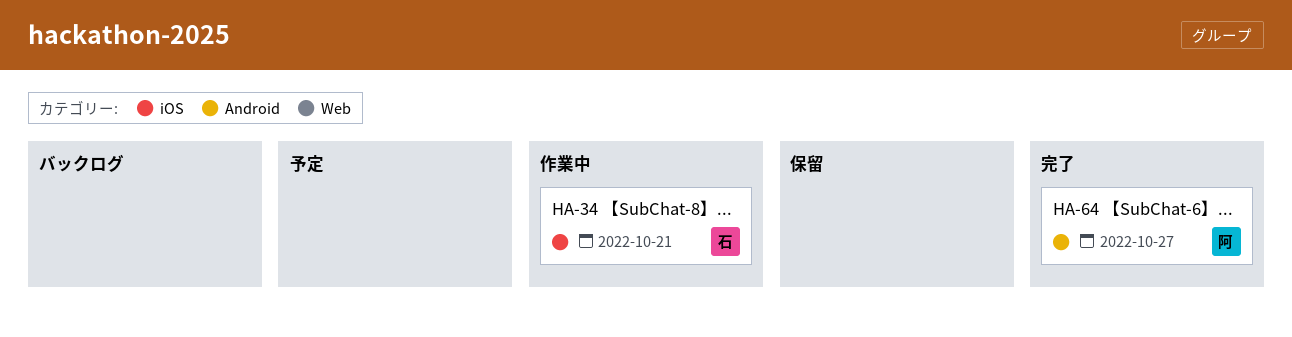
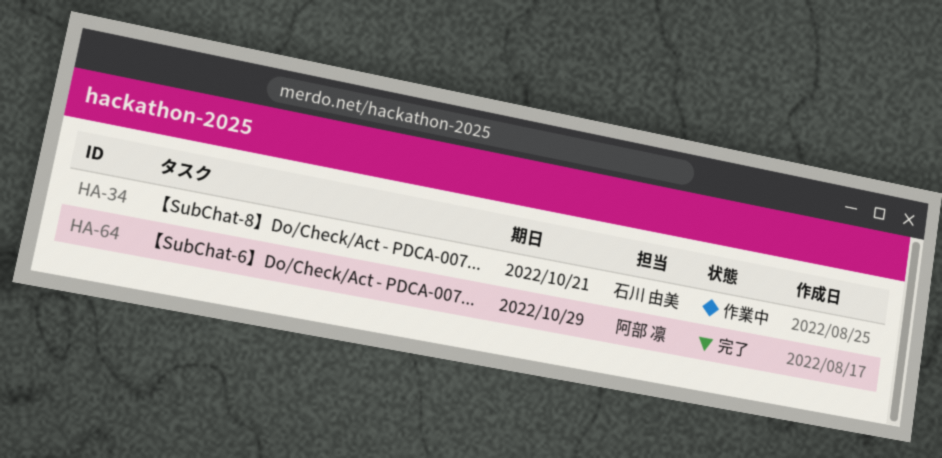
HA-64, due: Oct 27 -> Oct 29

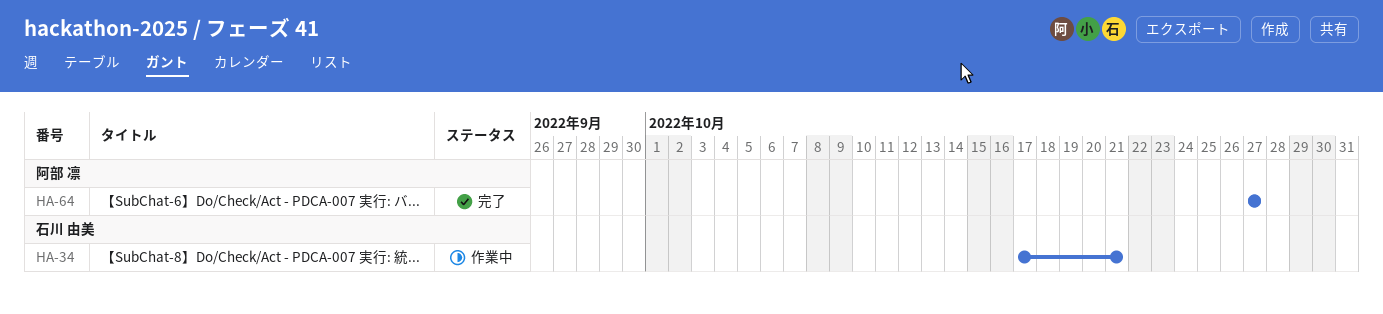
HA-64, due: Oct 29 -> Oct 27

